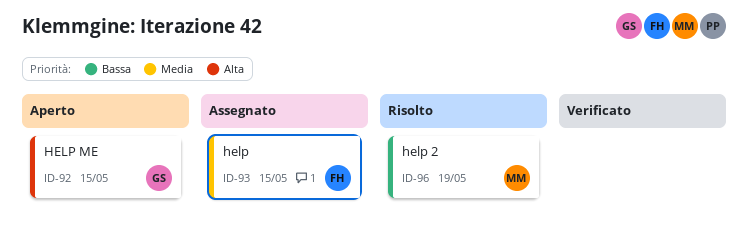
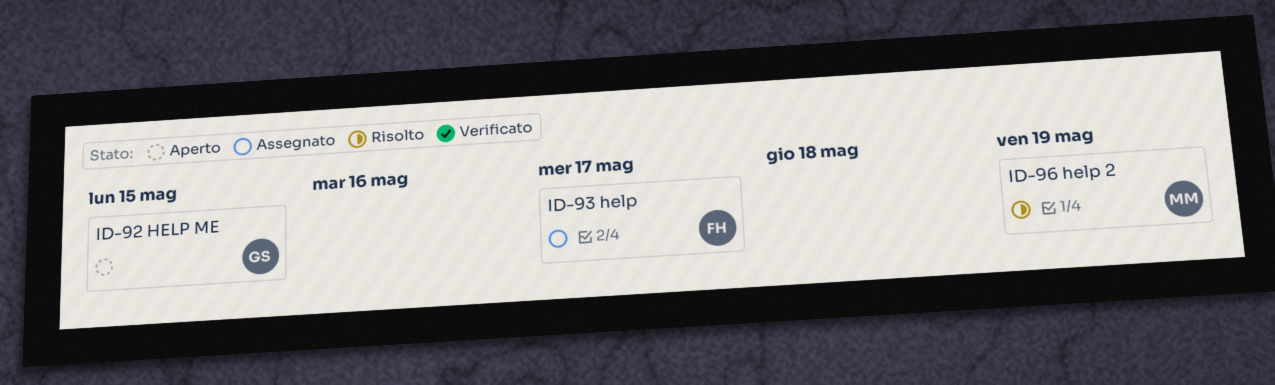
ID-93, due: May 15 -> May 17

